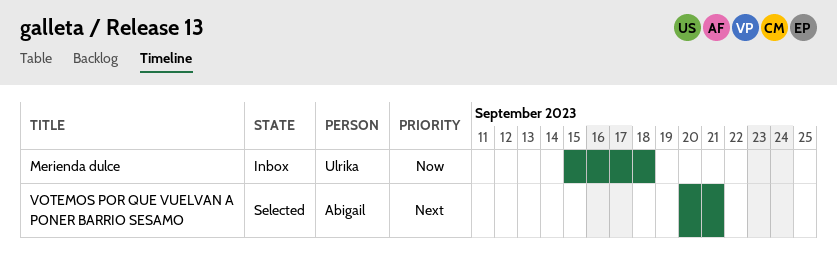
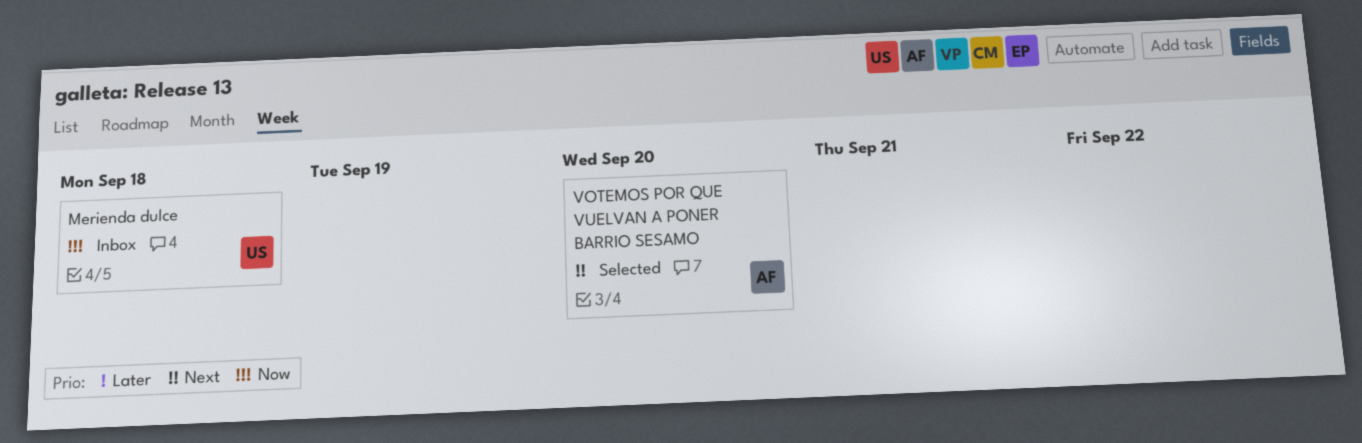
VOTEMOS POR QUE VUELVAN A PONER BARRIO SESAMO, due: Sep 21 -> Sep 20

